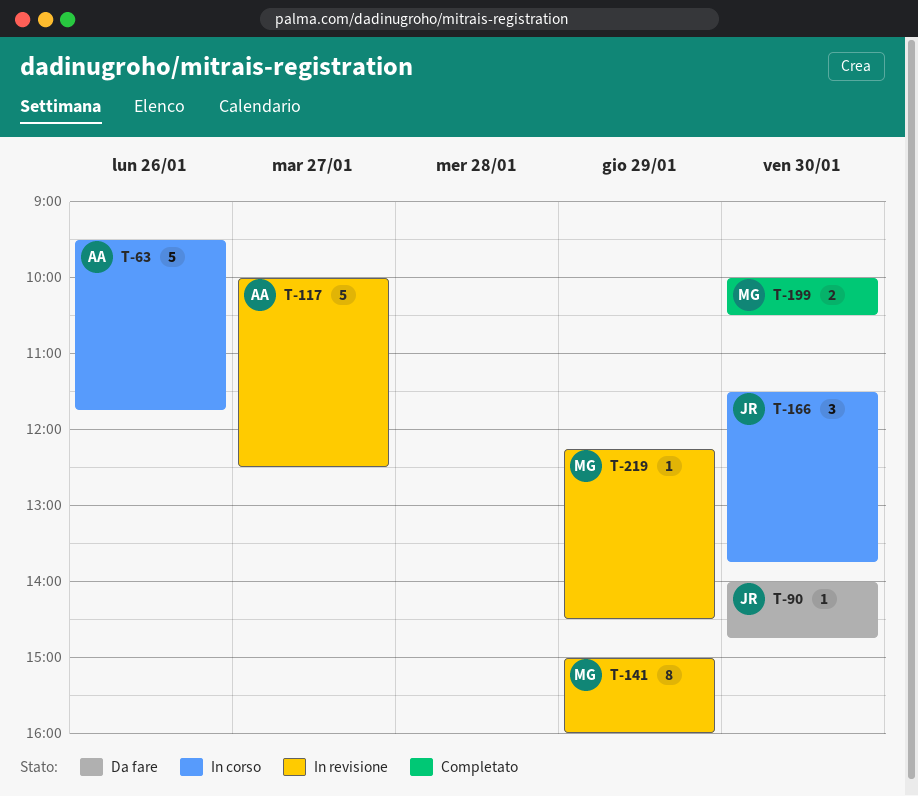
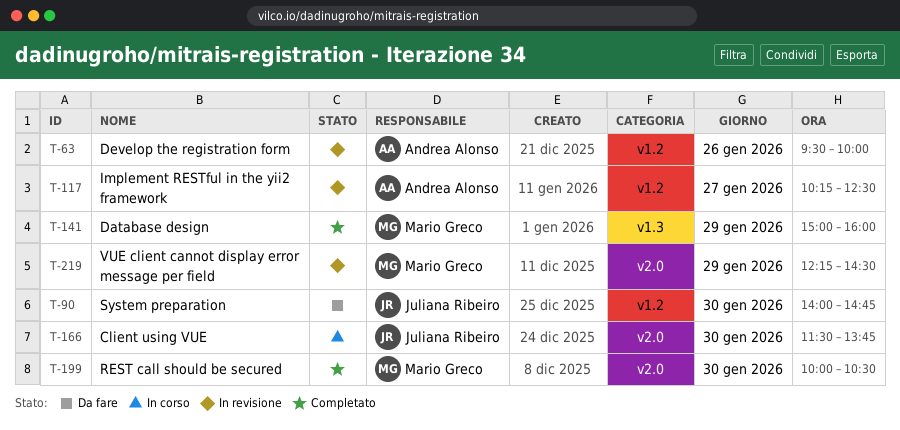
T-63, status: In corso -> In revisione
T-63, ends: 11:45 -> 10:00
T-117, begins: 10:00 -> 10:15
T-141, status: In revisione -> Completato

